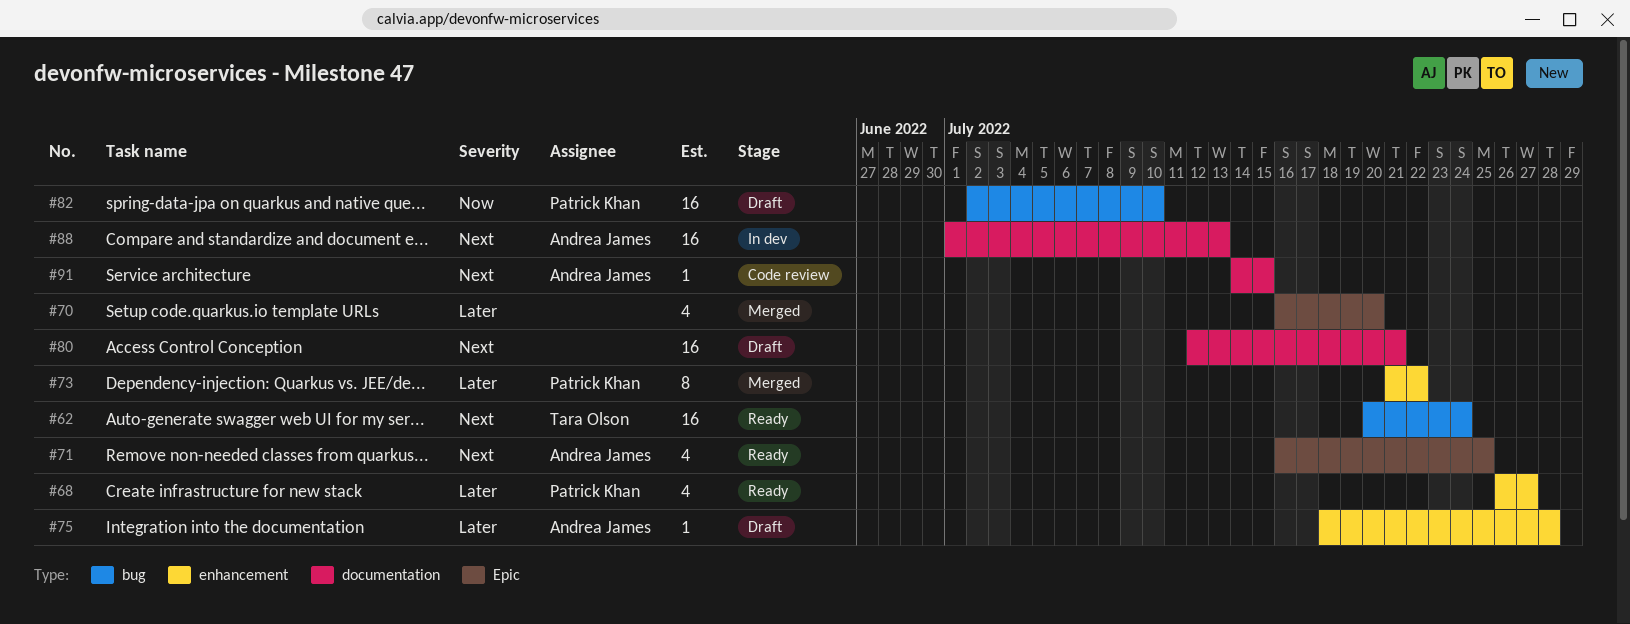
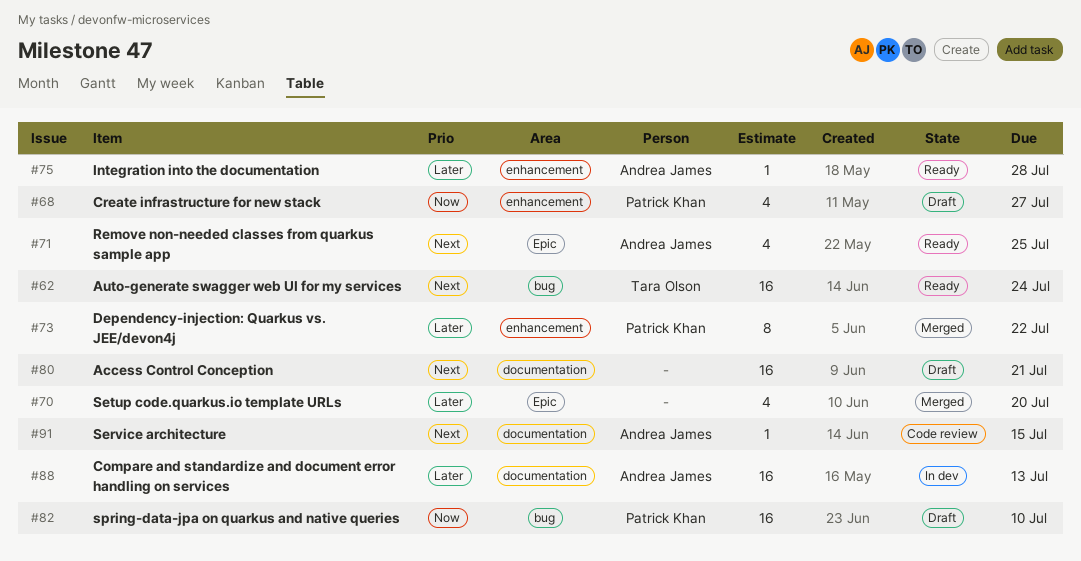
#68, status: Ready -> Draft
#68, priority: Later -> Now
#75, status: Draft -> Ready
#88, priority: Next -> Later

